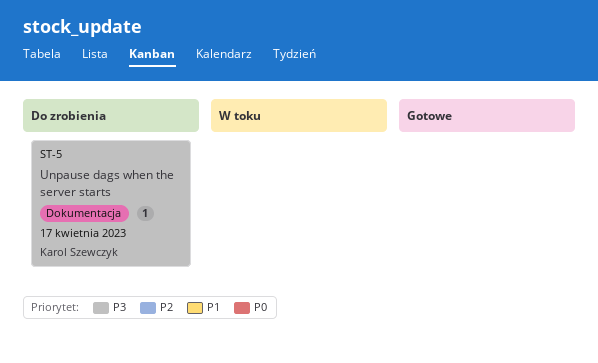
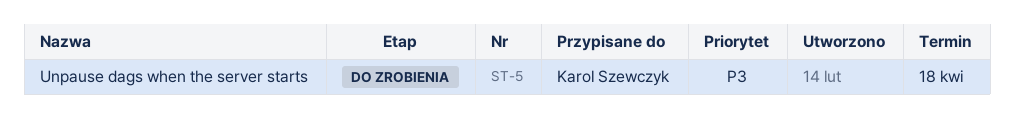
ST-5, due: Apr 17 -> Apr 18

